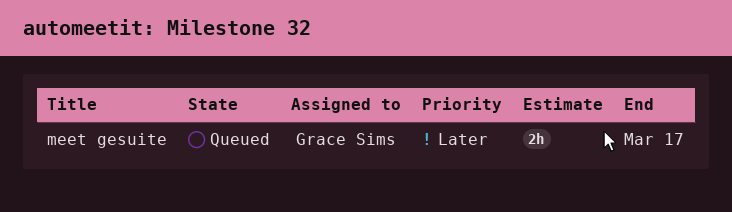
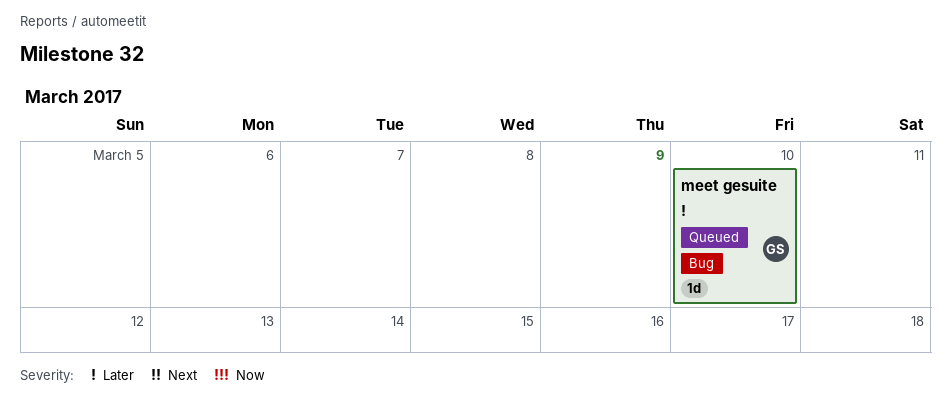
meet gesuite, estimate: 2h -> 1d
meet gesuite, due: Mar 17 -> Mar 10

